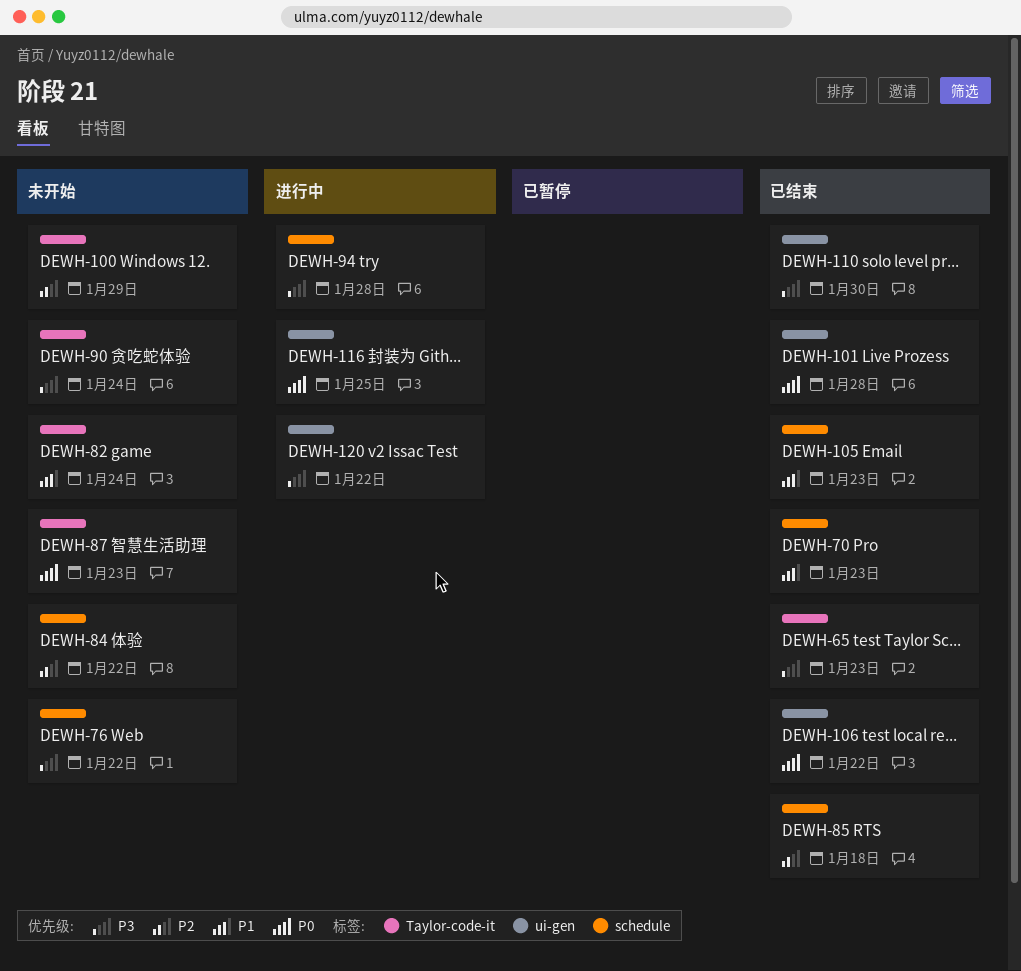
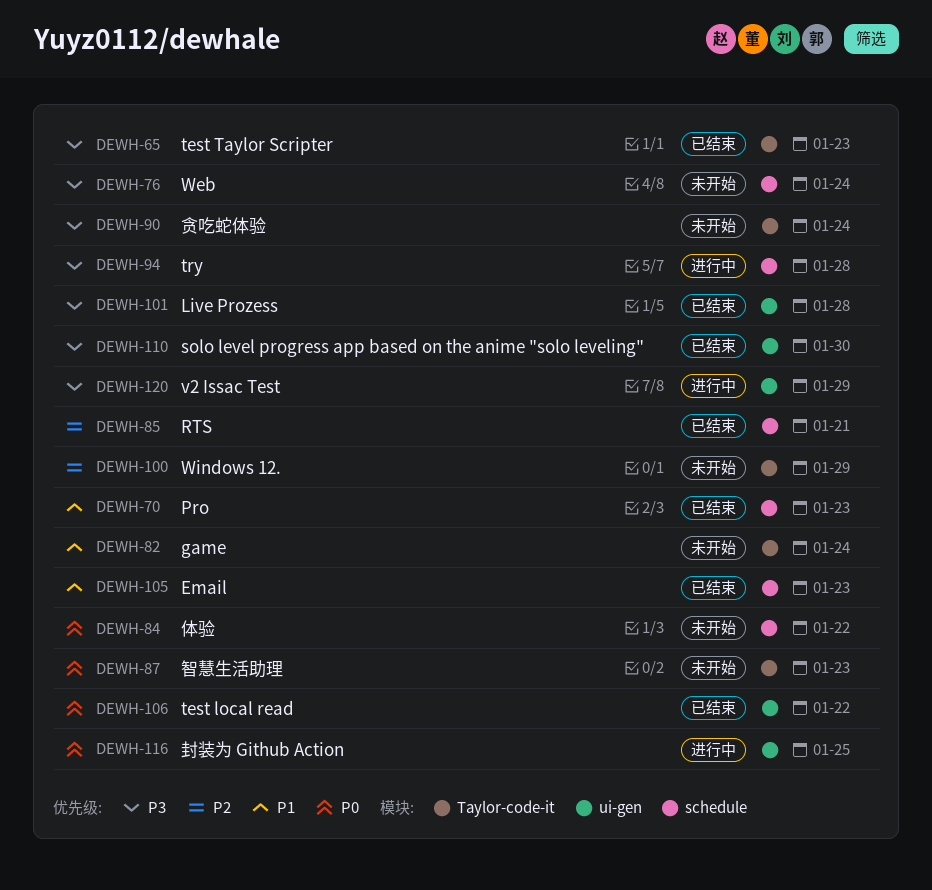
DEWH-76, due: Jan 22 -> Jan 24
DEWH-84, priority: P2 -> P0
DEWH-85, due: Jan 18 -> Jan 21
DEWH-101, priority: P0 -> P3
DEWH-120, due: Jan 22 -> Jan 29

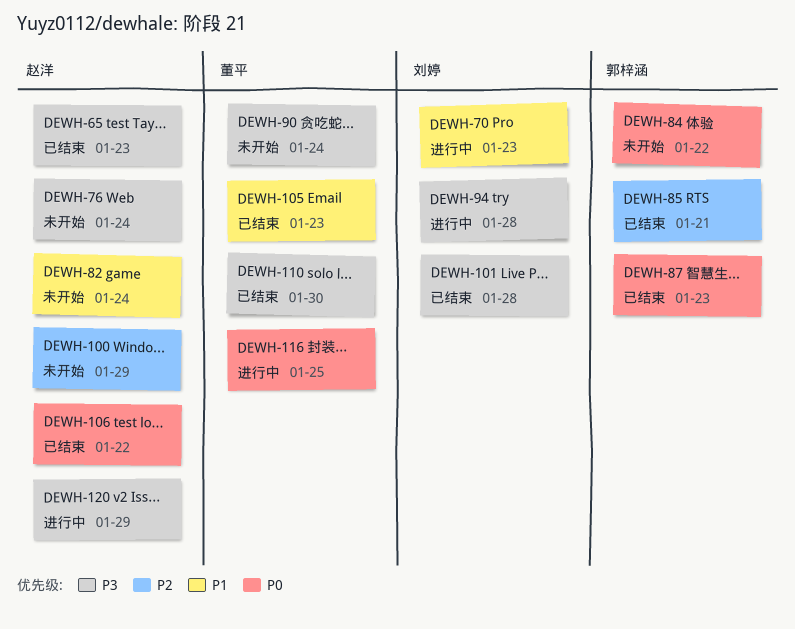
DEWH-70, status: 已结束 -> 进行中
DEWH-87, status: 未开始 -> 已结束

